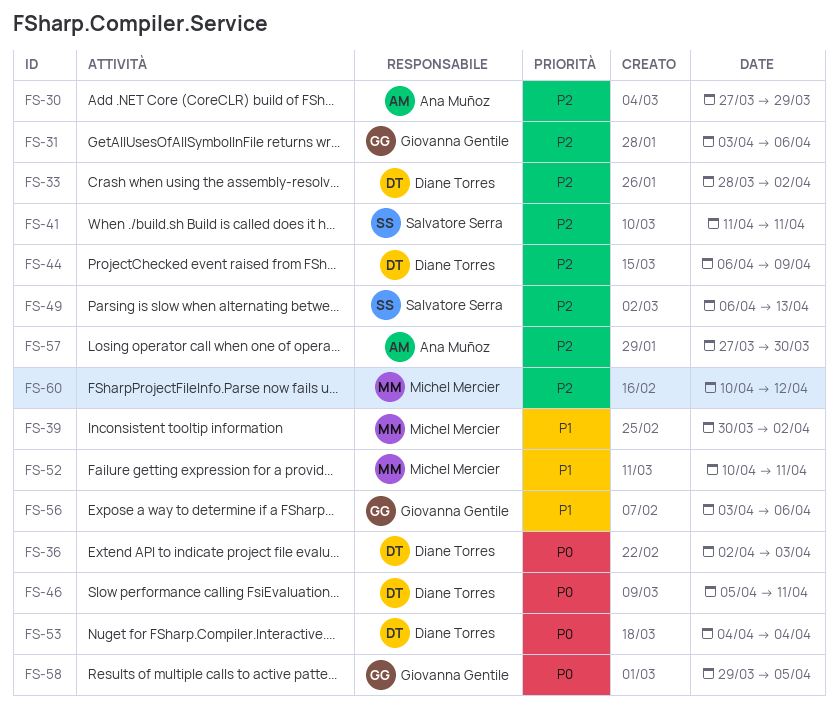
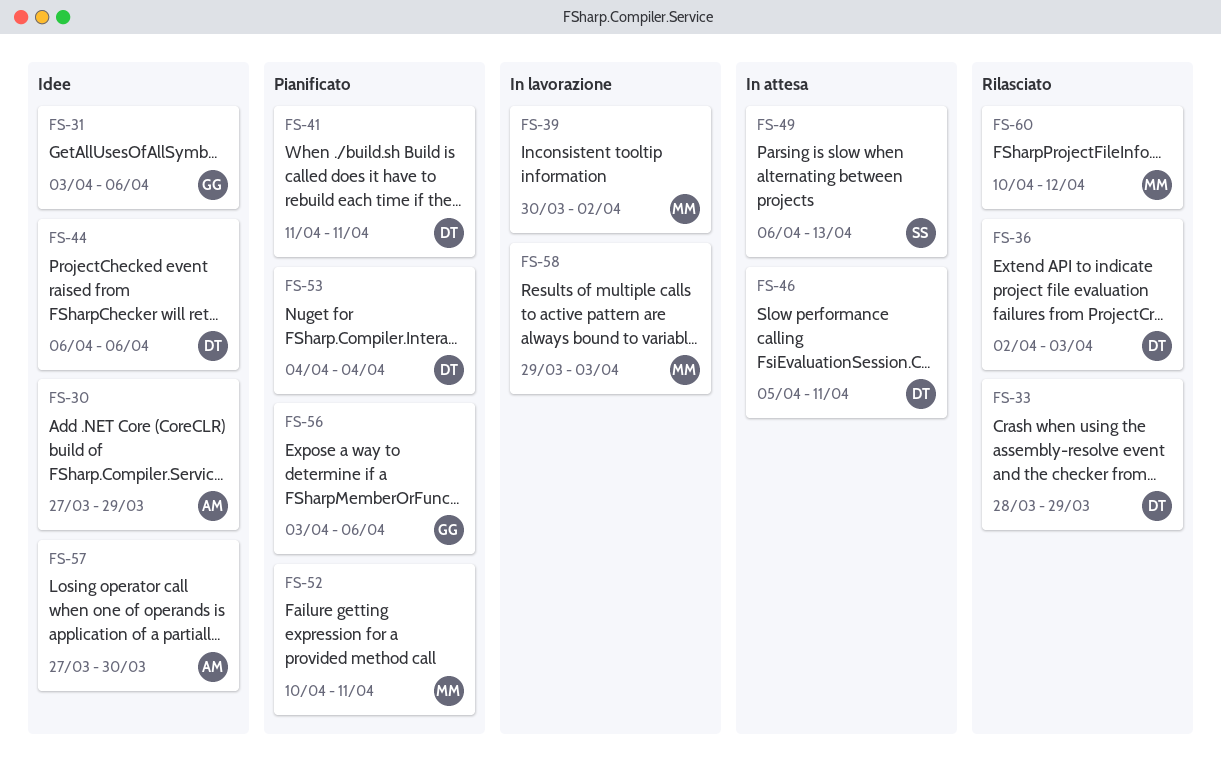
FS-33, due: Apr 2 -> Mar 29
FS-41, owner: Salvatore Serra -> Diane Torres
FS-44, due: Apr 9 -> Apr 6
FS-58, owner: Giovanna Gentile -> Michel Mercier
FS-58, due: Apr 5 -> Apr 3

